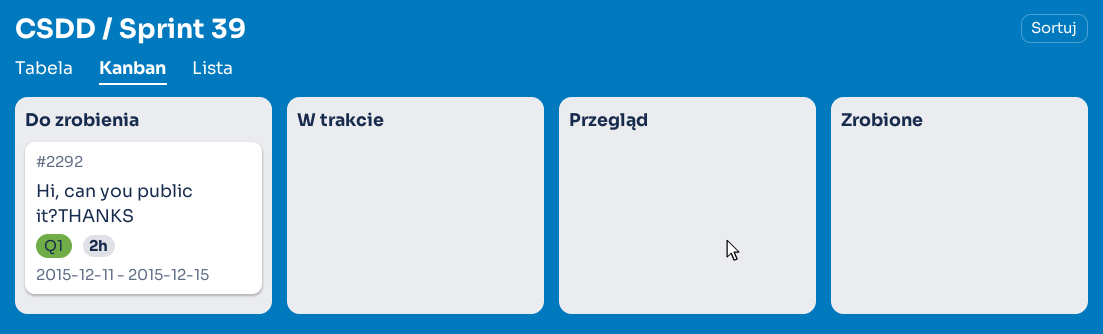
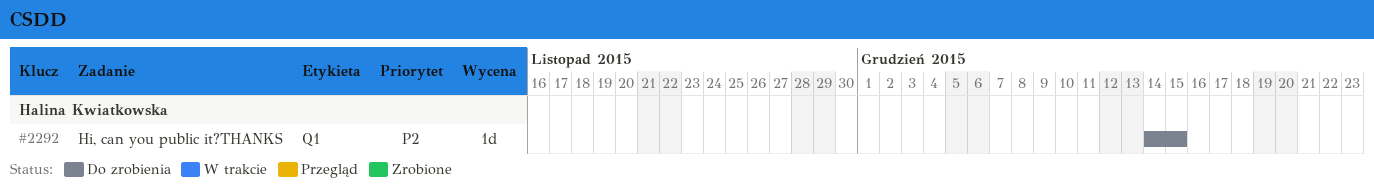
#2292, estimate: 2h -> 1d
#2292, start: Dec 11 -> Dec 14

